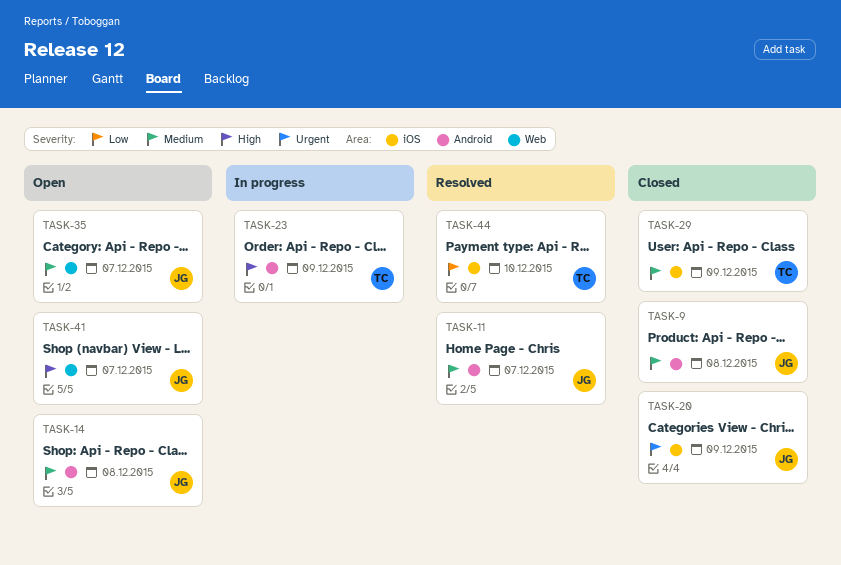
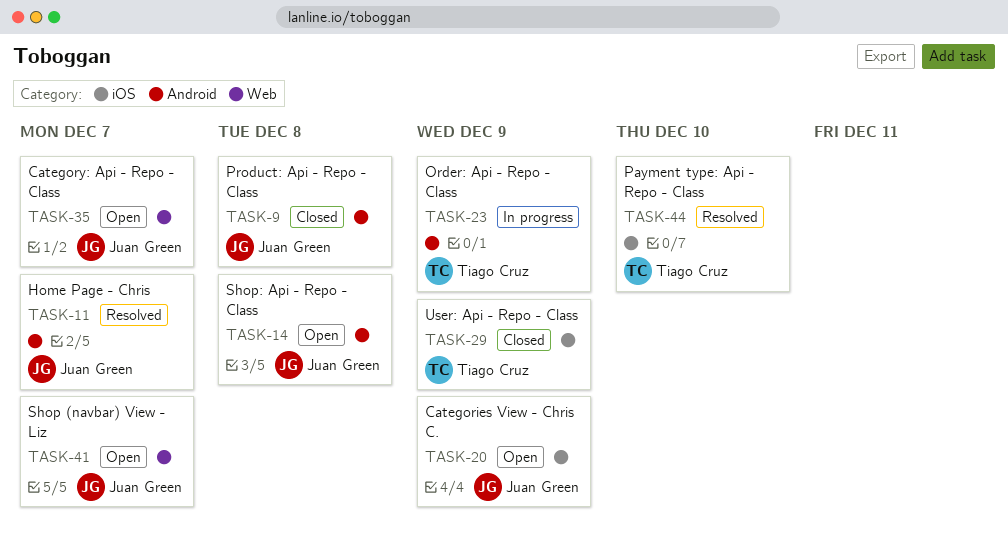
TASK-20, status: Closed -> Open

